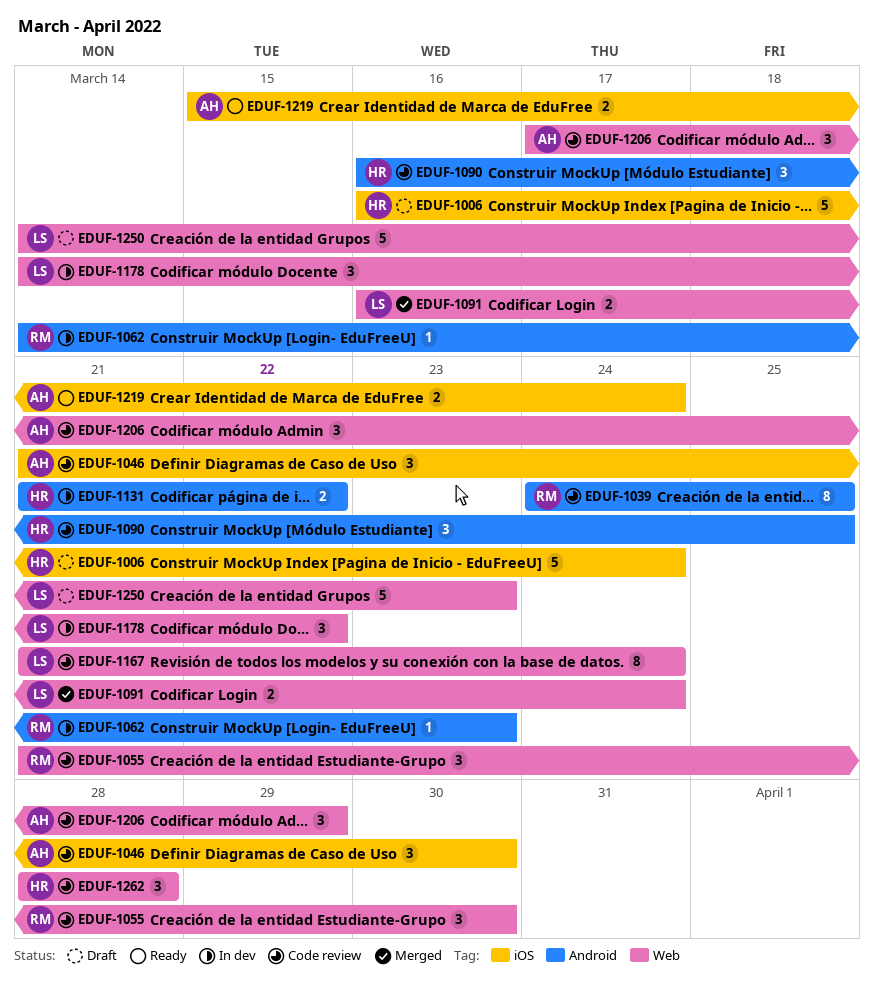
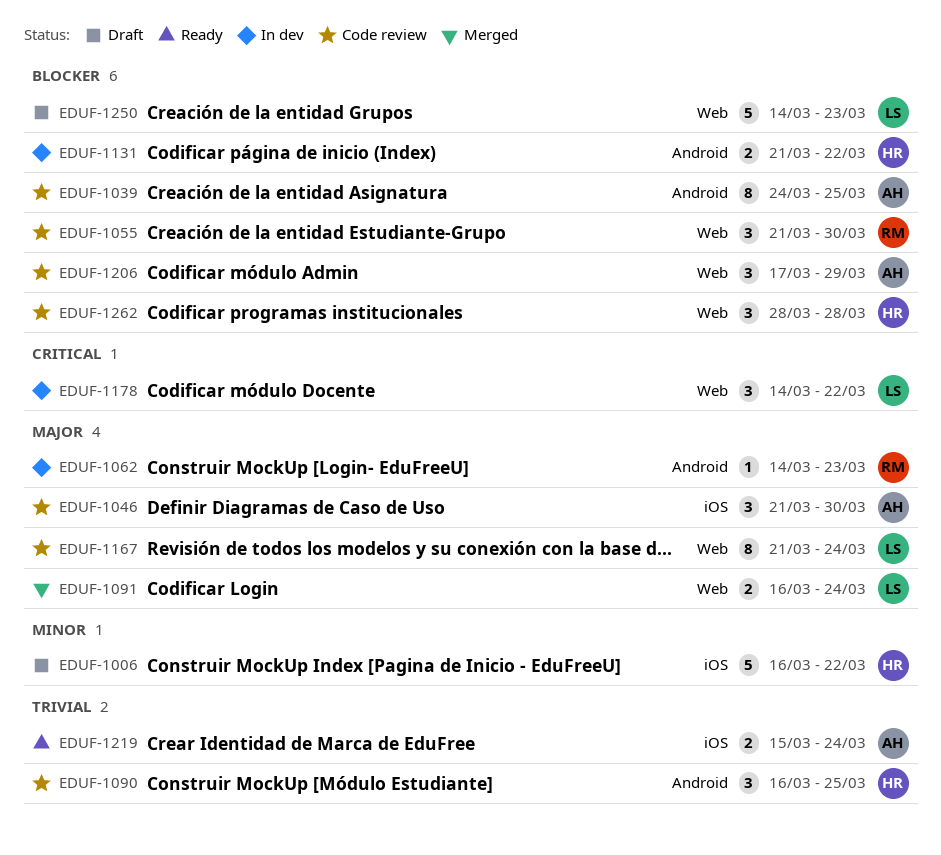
EDUF-1006, due: Mar 24 -> Mar 22
EDUF-1039, owner: RM -> AH

